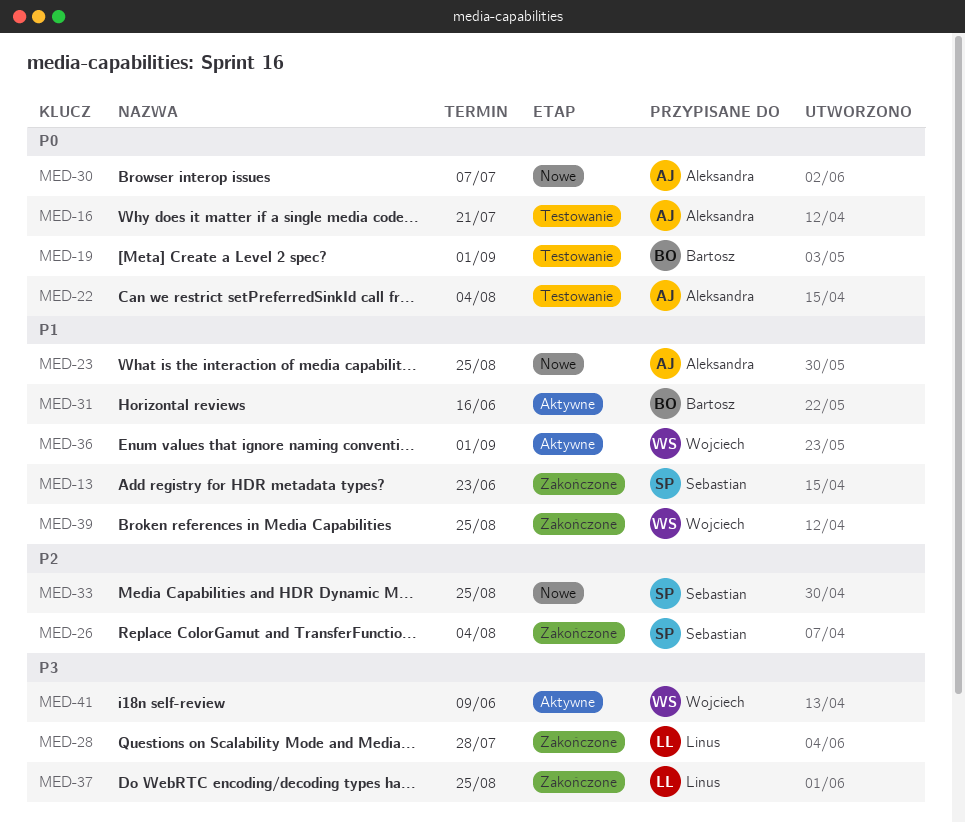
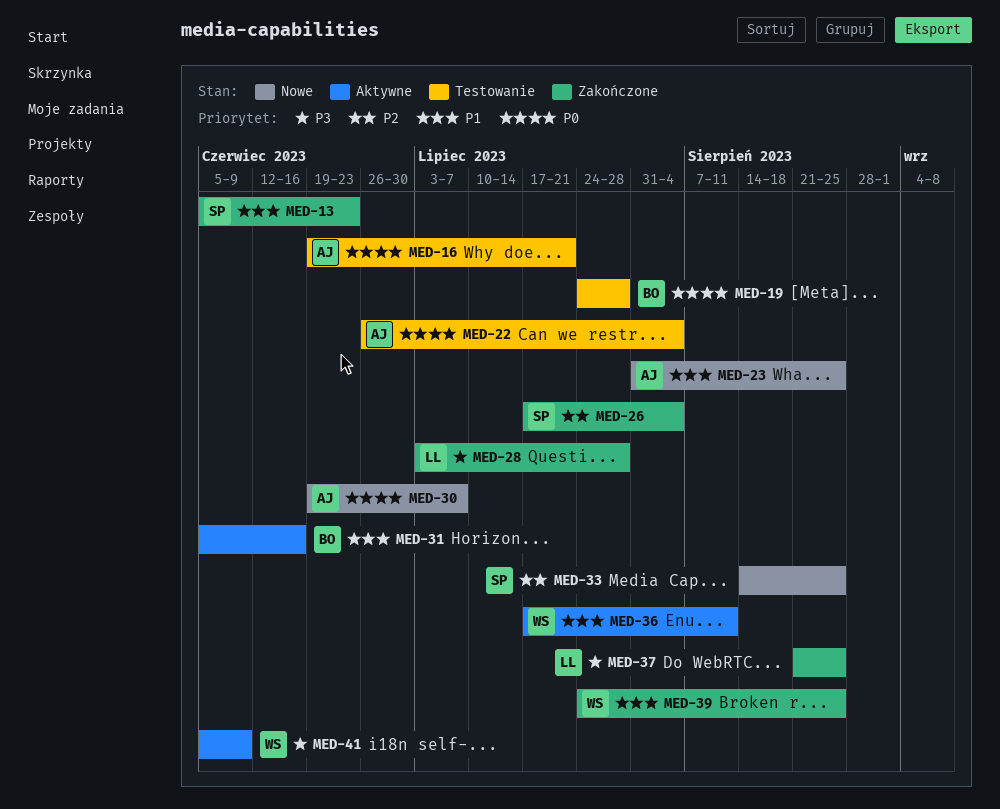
MED-19, due: Sep 1 -> Jul 28
MED-36, due: Sep 1 -> Aug 11

